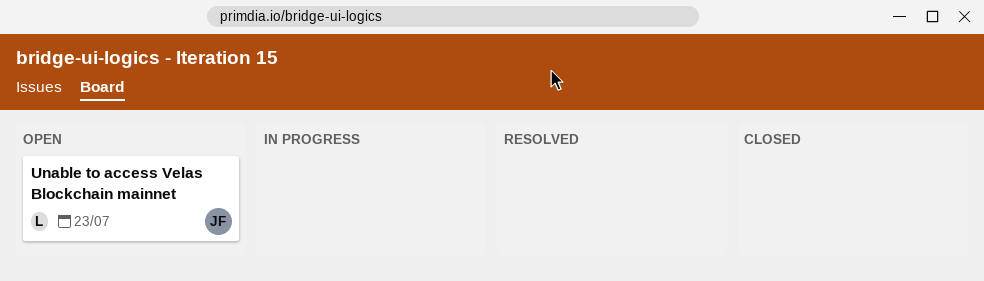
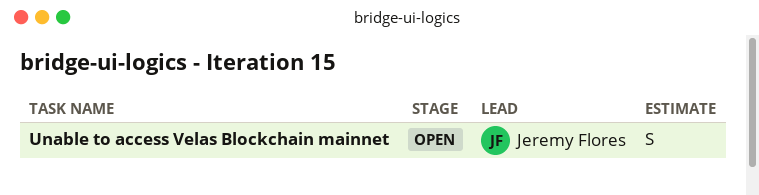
Unable to access Velas Blockchain mainnet, estimate: L -> S

